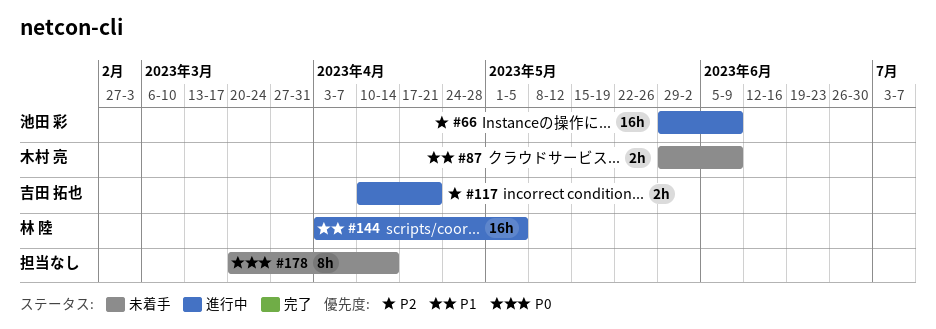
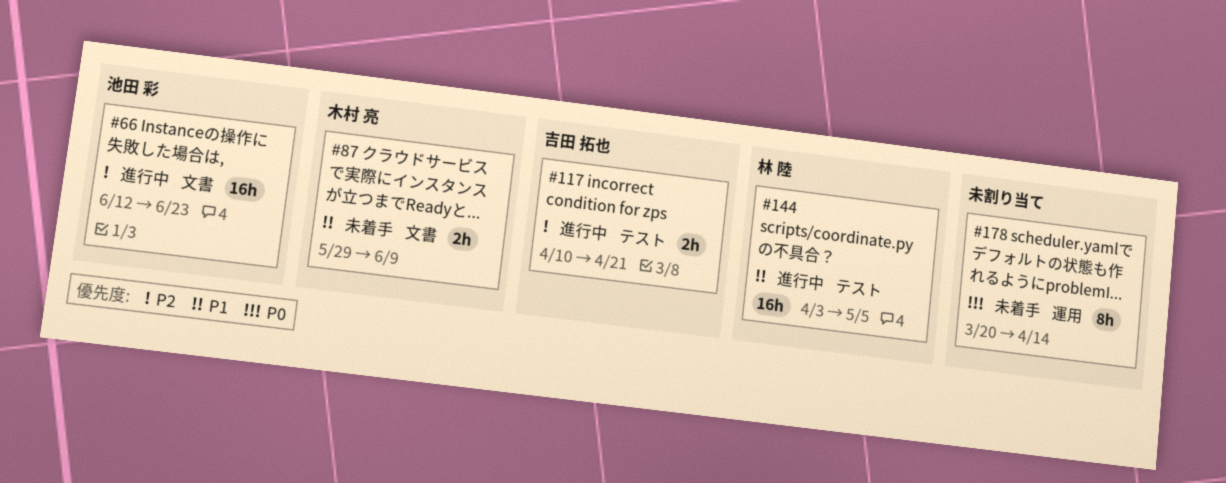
#66, start: May 29 -> Jun 12
#66, due: Jun 9 -> Jun 23

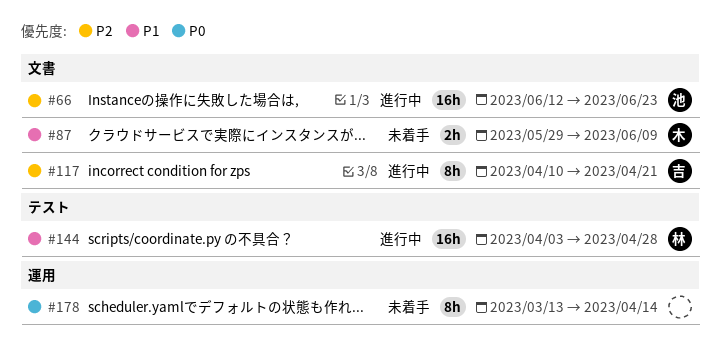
#117, label: テスト -> 文書
#117, estimate: 2h -> 8h
#144, due: May 5 -> Apr 28
#178, start: Mar 20 -> Mar 13

